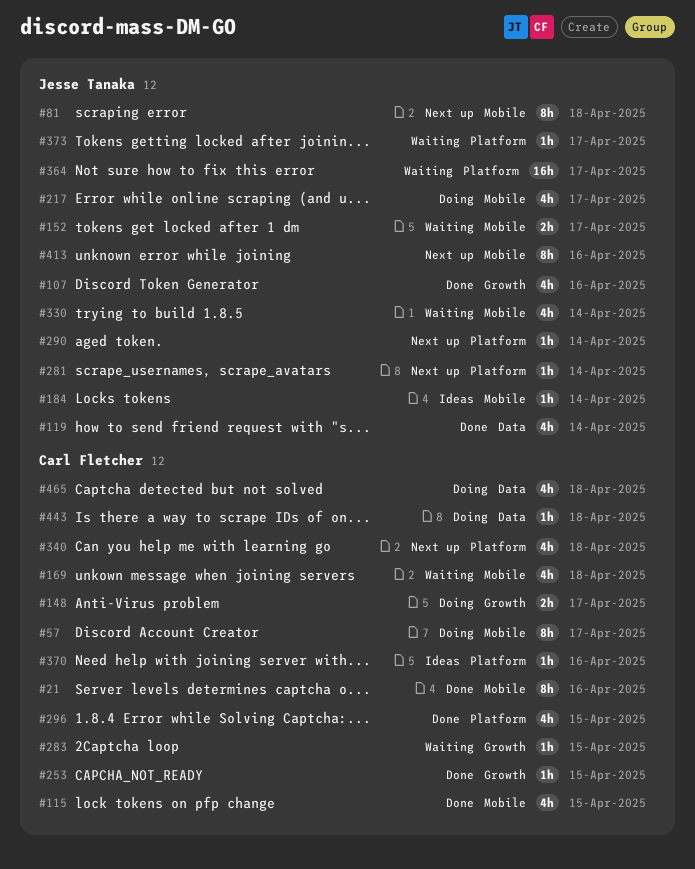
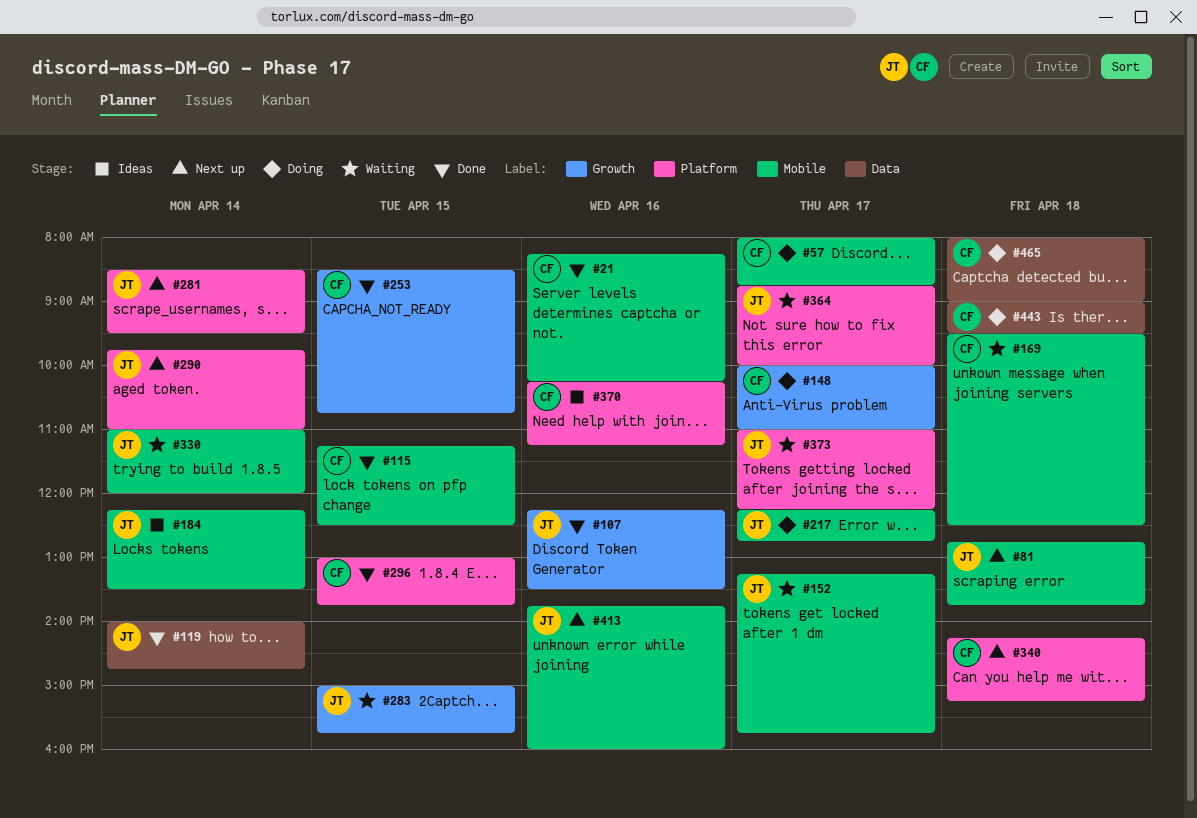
#283, owner: Carl Fletcher -> Jesse Tanaka

